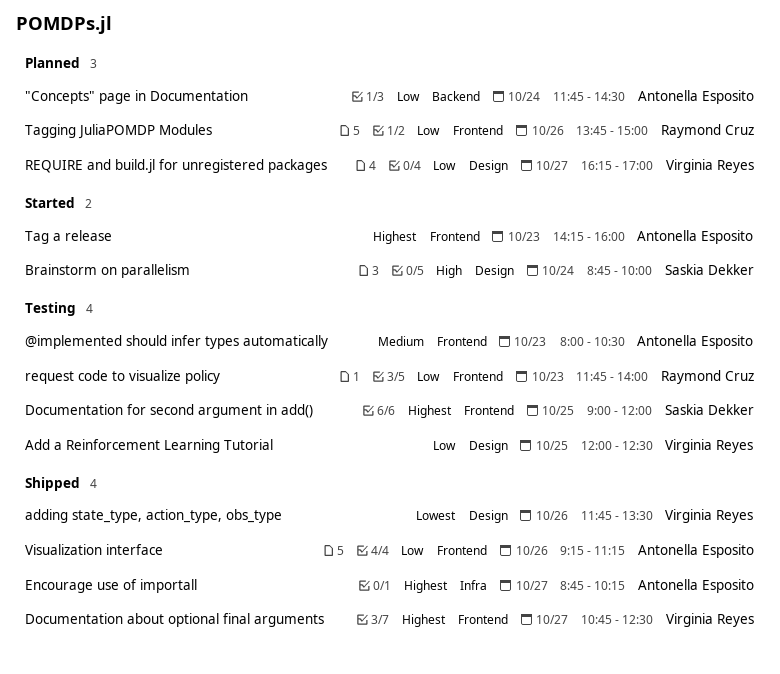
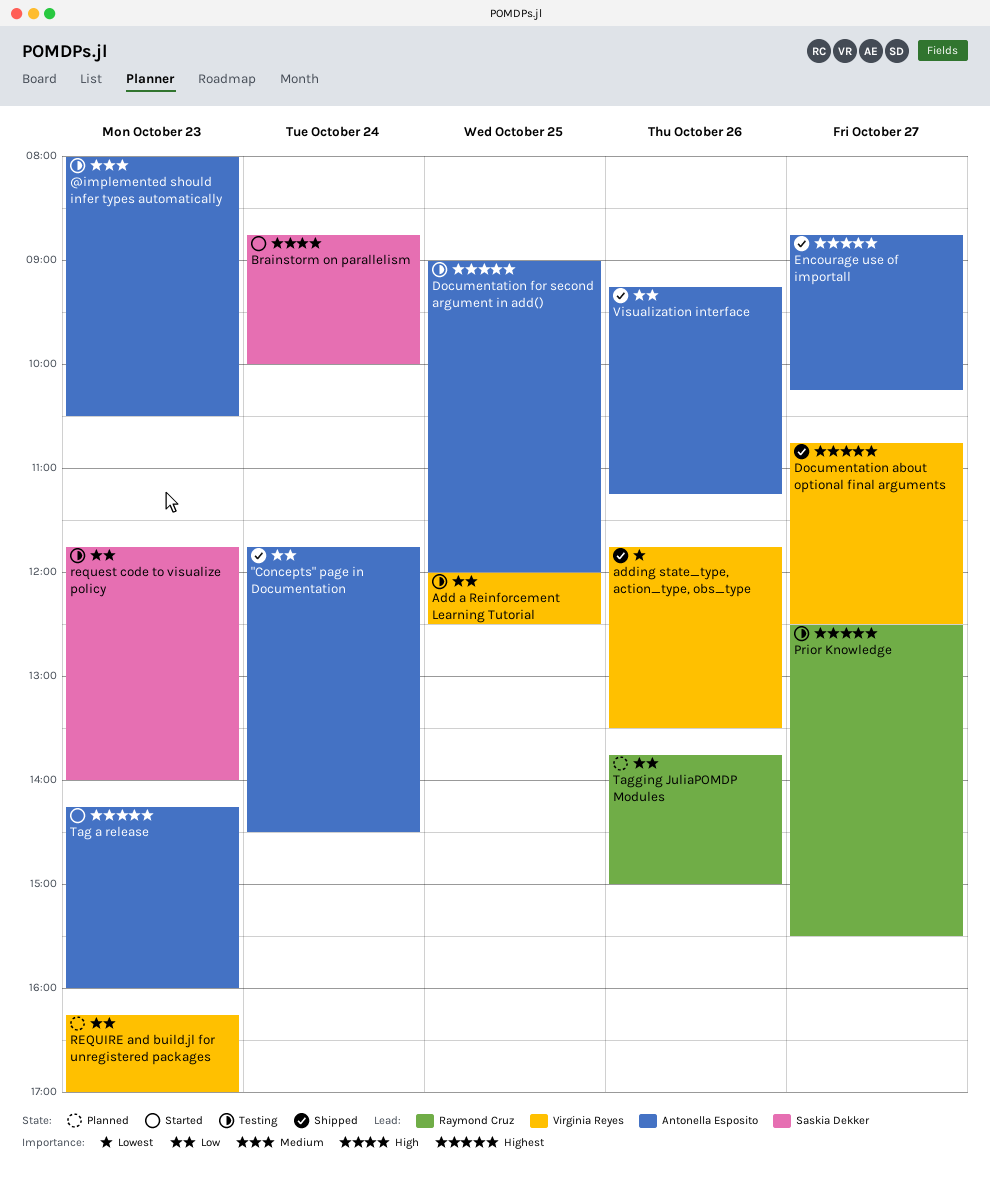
"Concepts" page in Documentation, status: Planned -> Shipped
Documentation for second argument in add(), owner: Saskia Dekker -> Antonella Esposito
Prior Knowledge: none -> present
request code to visualize policy, owner: Raymond Cruz -> Saskia Dekker
REQUIRE and build.jl for unregistered packages, day: Oct 27 -> Oct 23

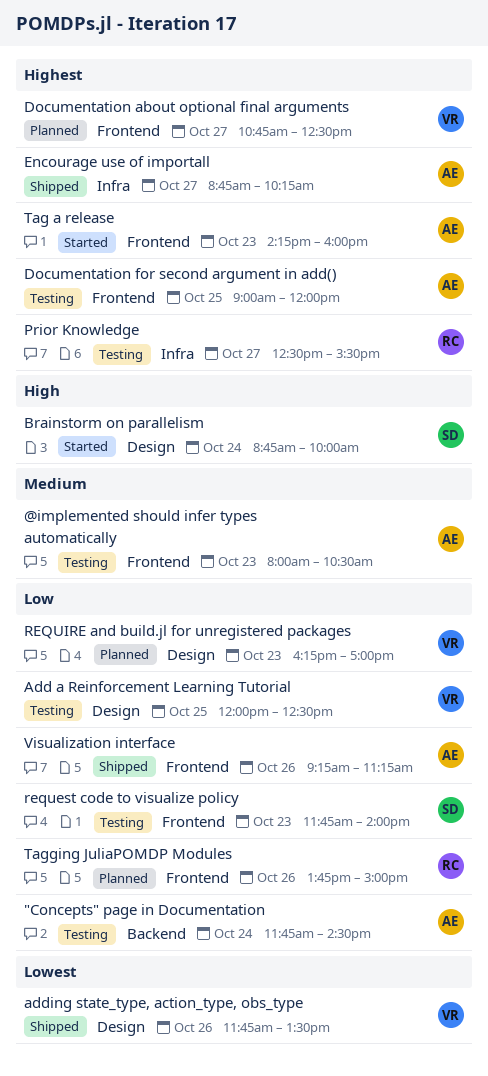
"Concepts" page in Documentation, status: Shipped -> Testing
Documentation about optional final arguments, status: Shipped -> Planned

